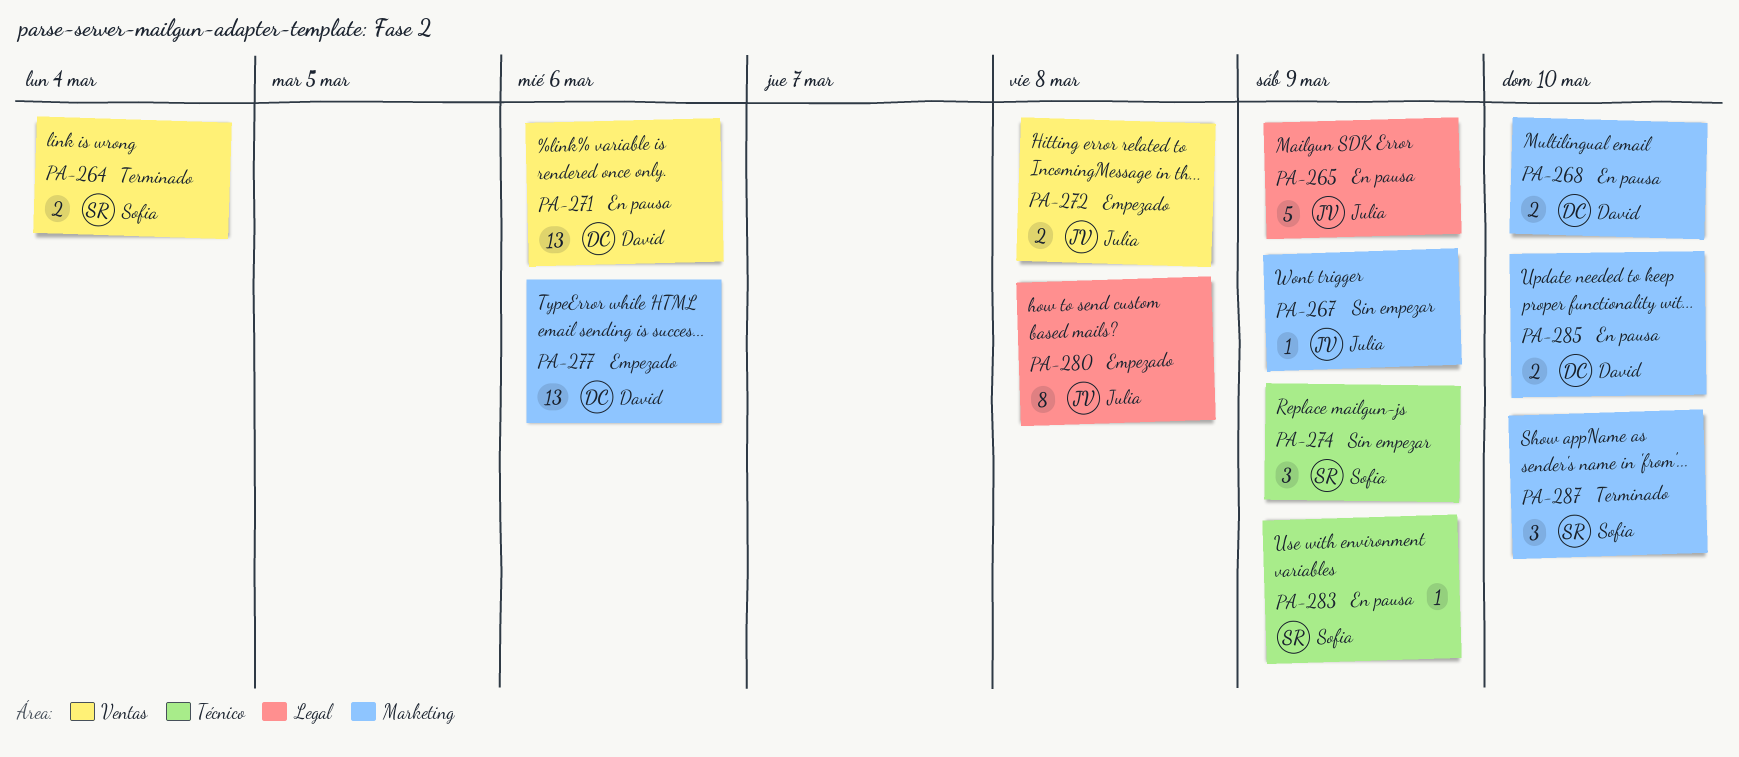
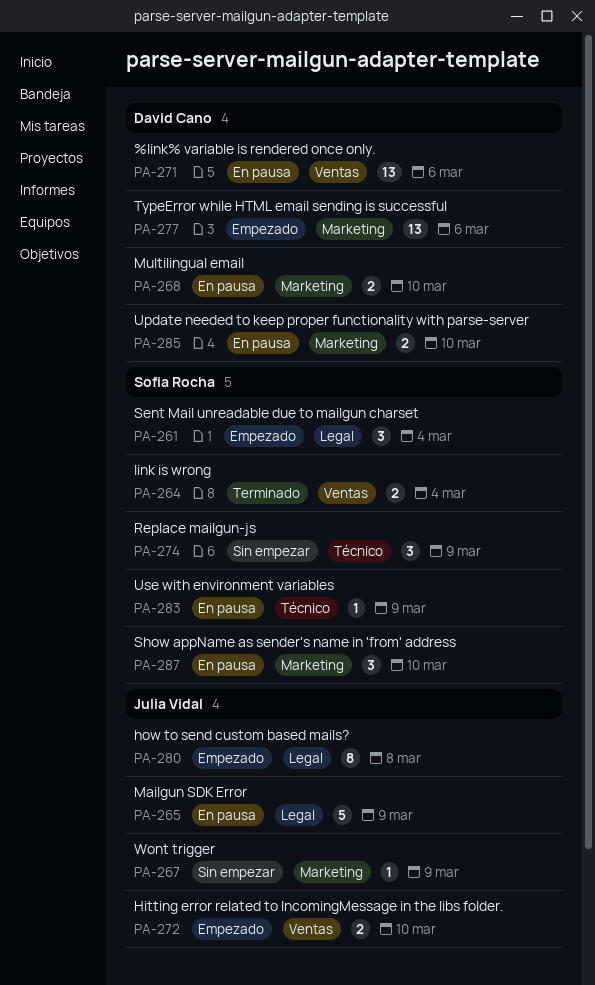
PA-261: none -> present
PA-272, due: Mar 8 -> Mar 10
PA-287, status: Terminado -> En pausa

